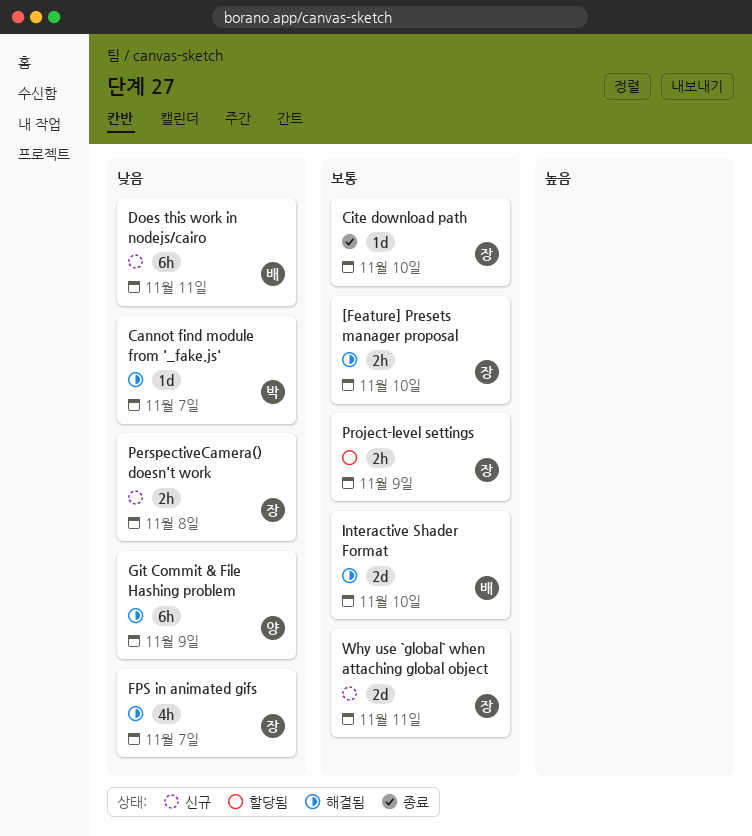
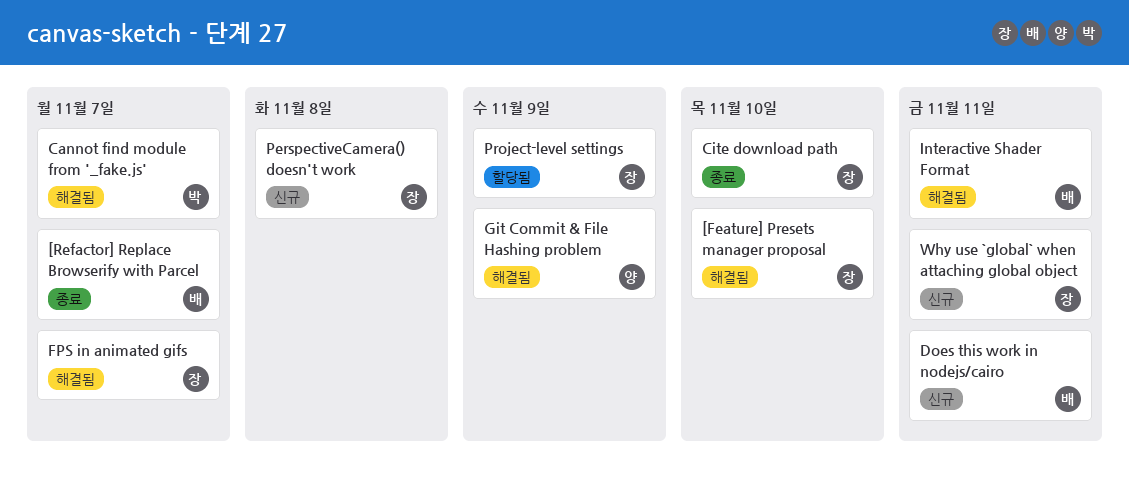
[Refactor] Replace Browserify with Parcel: none -> present
Interactive Shader Format, due: Nov 10 -> Nov 11

